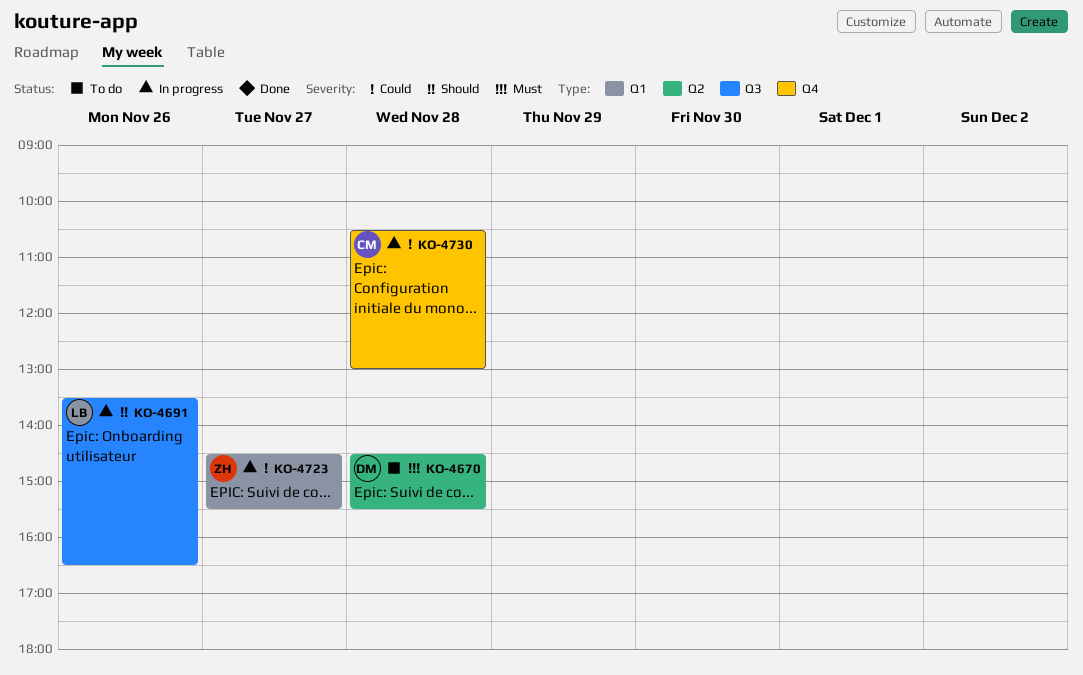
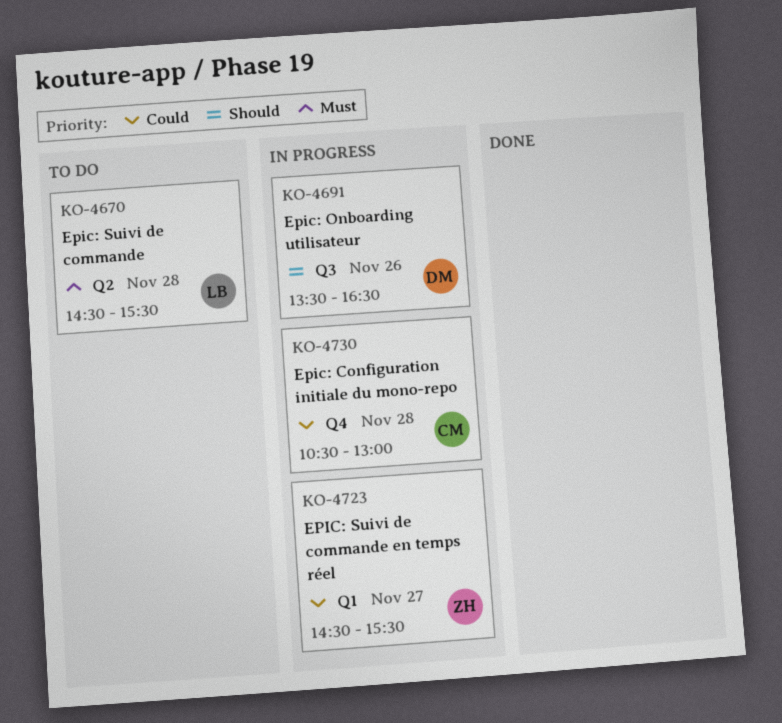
KO-4670, owner: DM -> LB
KO-4691, owner: LB -> DM

